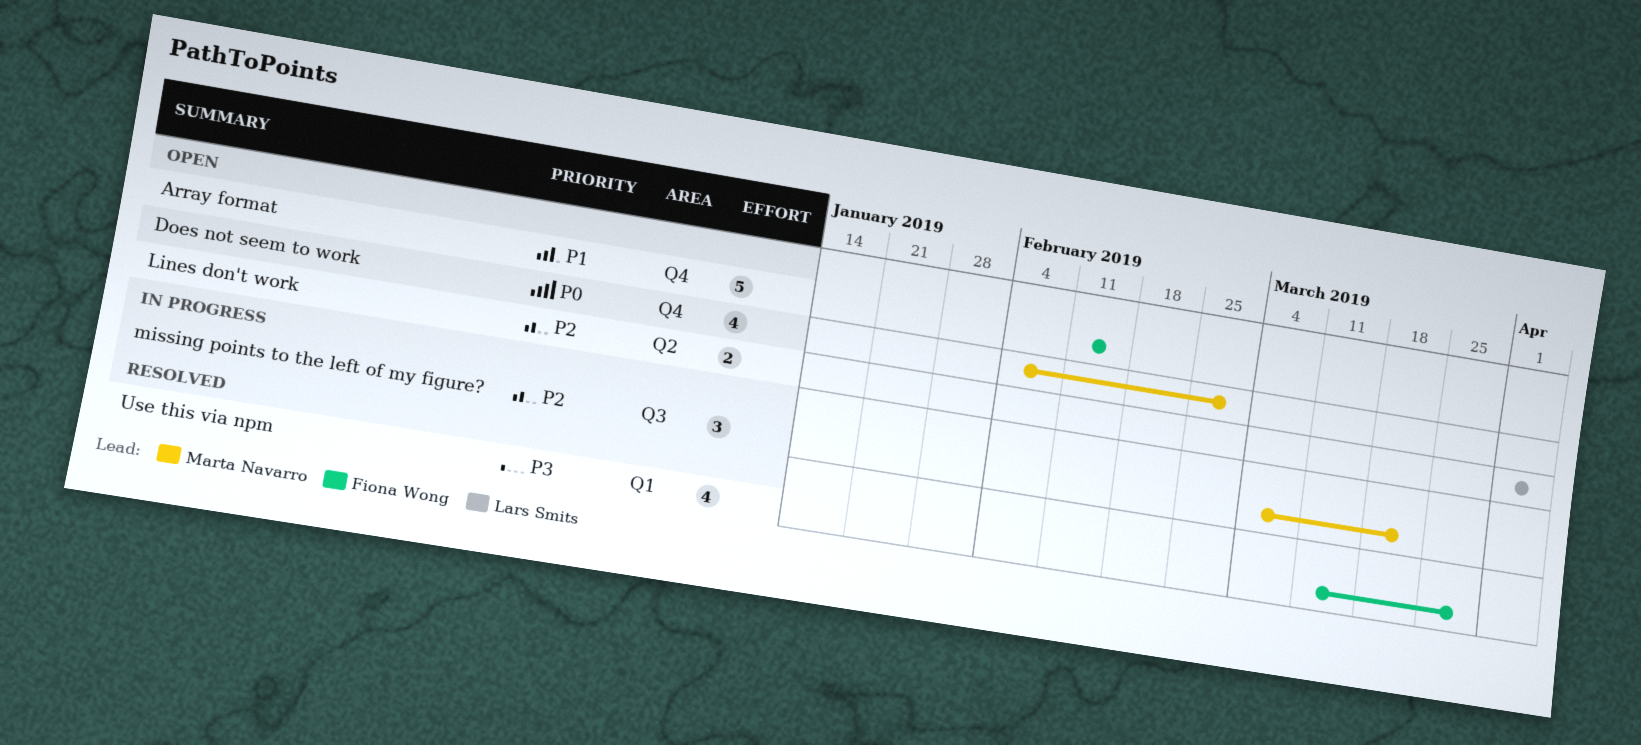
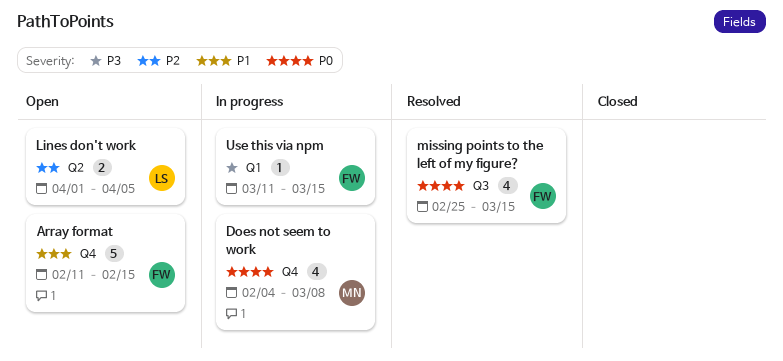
Does not seem to work, status: Open -> In progress
Does not seem to work, due: Mar 1 -> Mar 8
missing points to the left of my figure?, status: In progress -> Resolved
missing points to the left of my figure?, owner: Marta Navarro -> Fiona Wong
missing points to the left of my figure?, priority: P2 -> P0
missing points to the left of my figure?, estimate: 3 -> 4
missing points to the left of my figure?, start: Mar 4 -> Feb 25
missing points to the left of my figure?, due: Mar 22 -> Mar 15
Use this via npm, status: Resolved -> In progress
Use this via npm, estimate: 4 -> 1
Use this via npm, due: Mar 29 -> Mar 15

